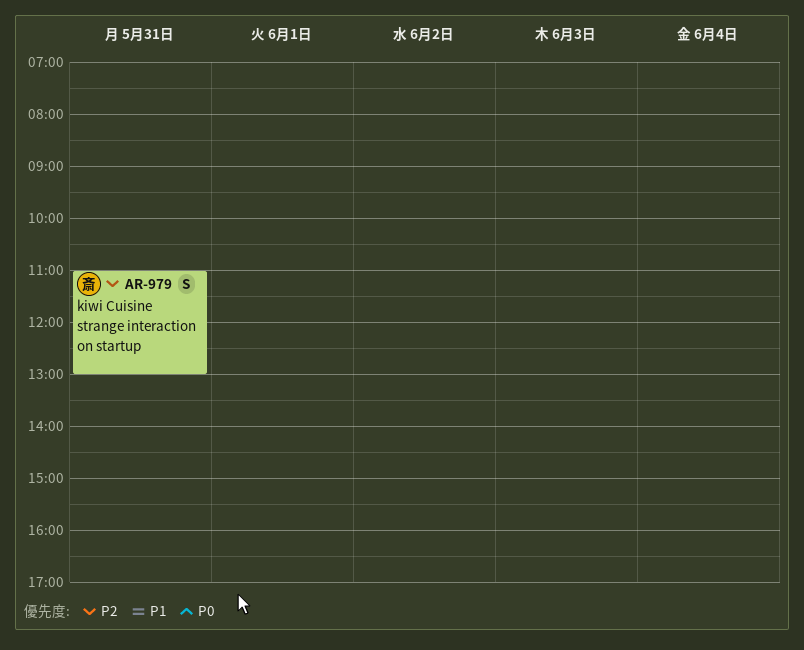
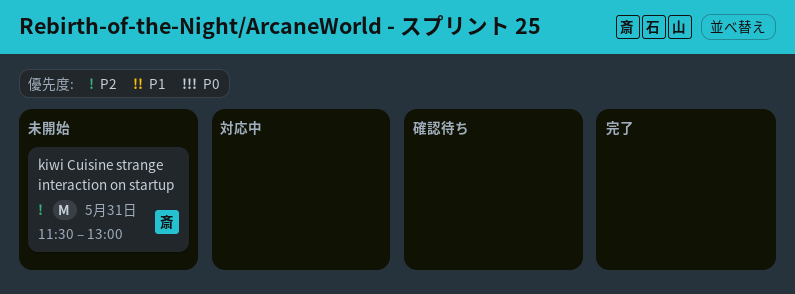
kiwi Cuisine strange interaction on startup, estimate: S -> M
kiwi Cuisine strange interaction on startup, begins: 11:00 -> 11:30

